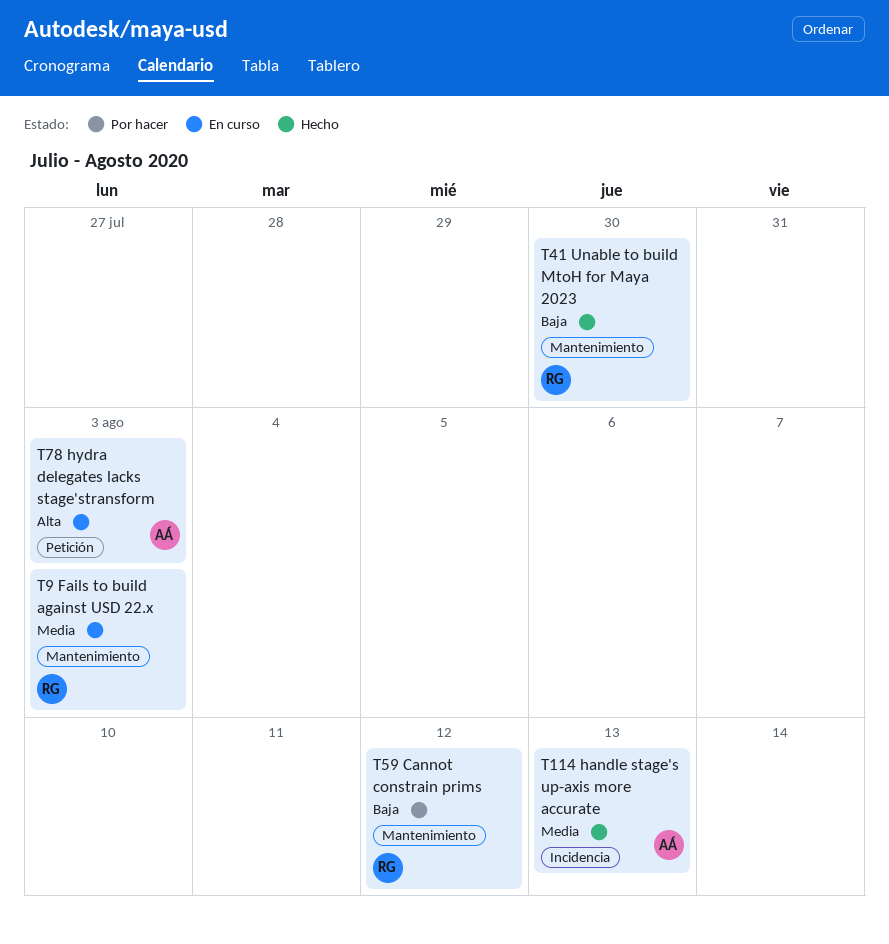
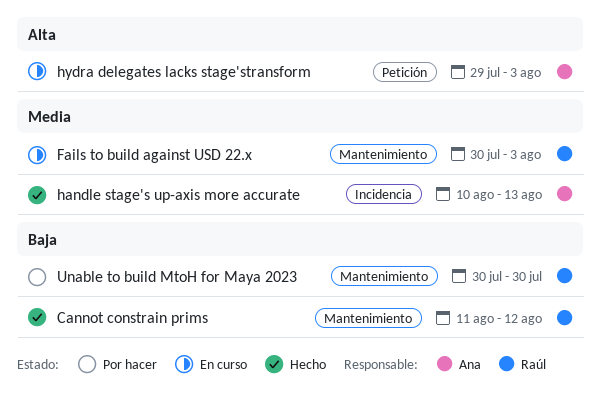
Cannot constrain prims, status: Por hacer -> Hecho
Unable to build MtoH for Maya 2023, status: Hecho -> Por hacer

